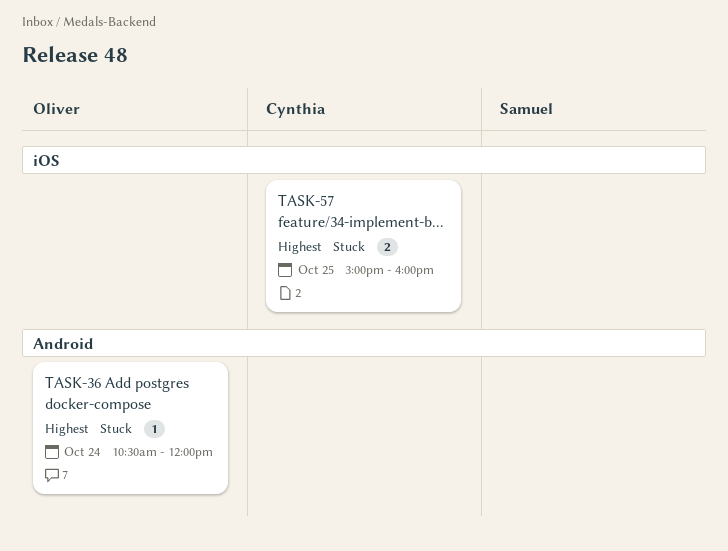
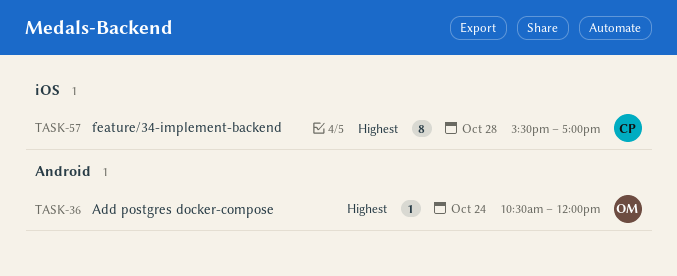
TASK-57, estimate: 2 -> 8
TASK-57, day: Oct 25 -> Oct 28
TASK-57, begins: 15:00 -> 15:30
TASK-57, ends: 16:00 -> 17:00

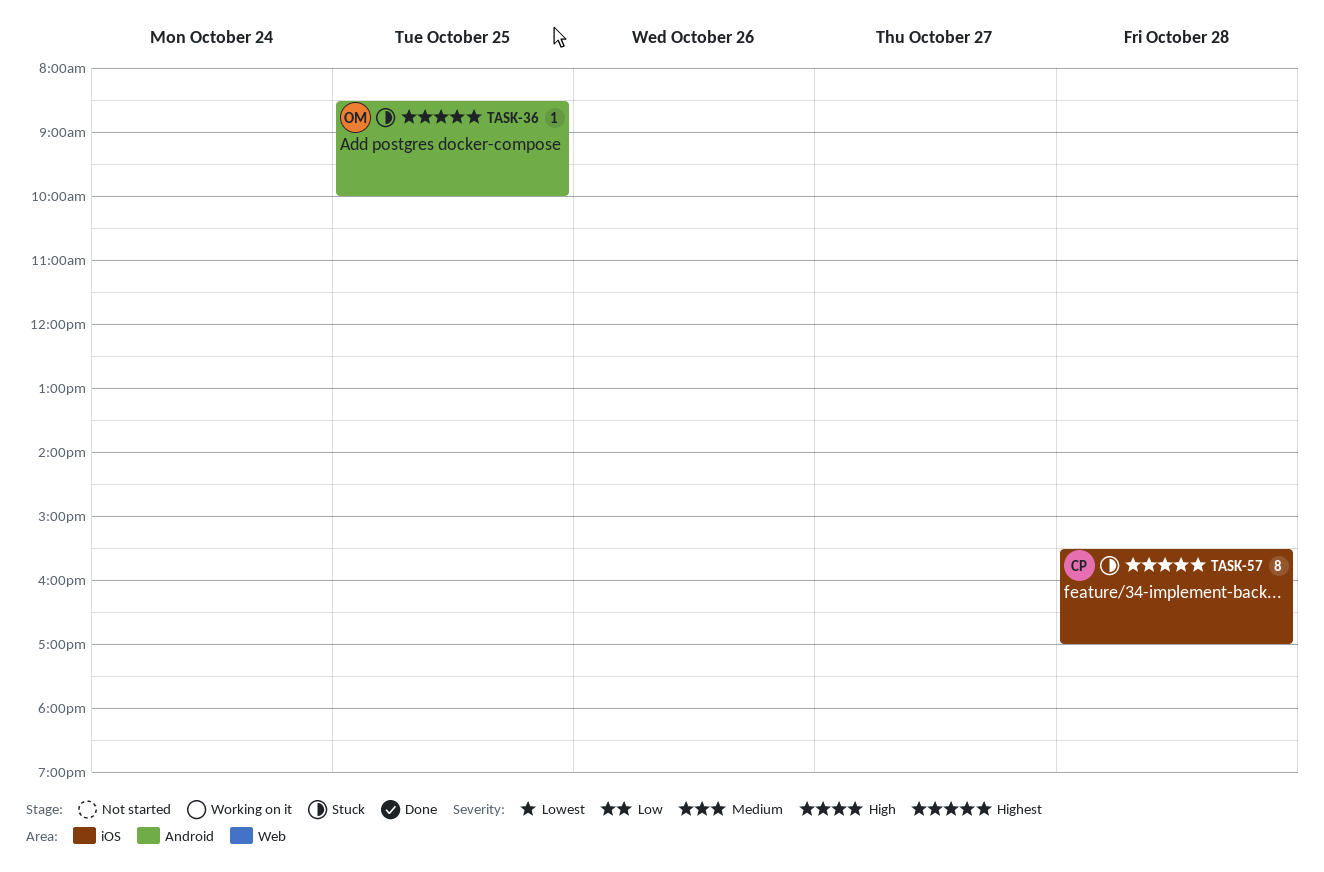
TASK-36, day: Oct 24 -> Oct 25
TASK-36, begins: 10:30 -> 08:30
TASK-36, ends: 12:00 -> 10:00

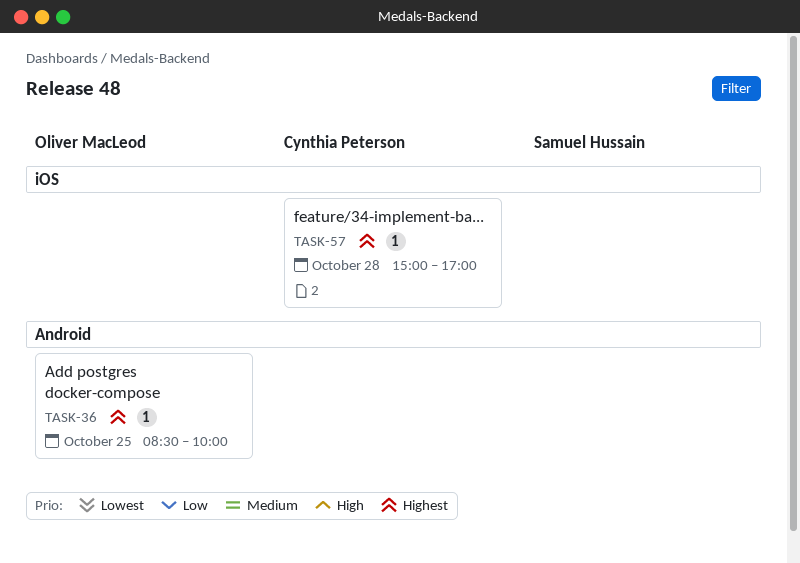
TASK-57, estimate: 8 -> 1
TASK-57, begins: 15:30 -> 15:00

